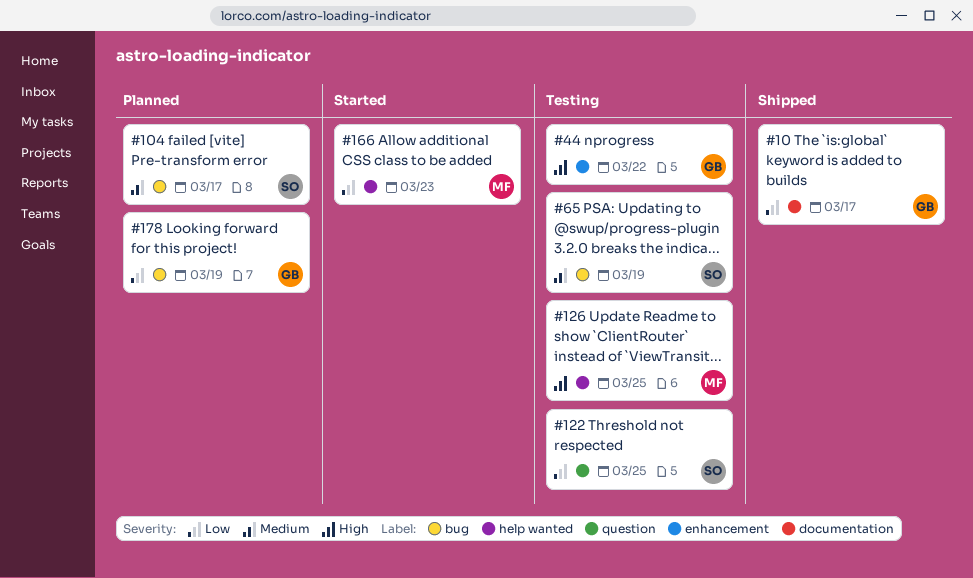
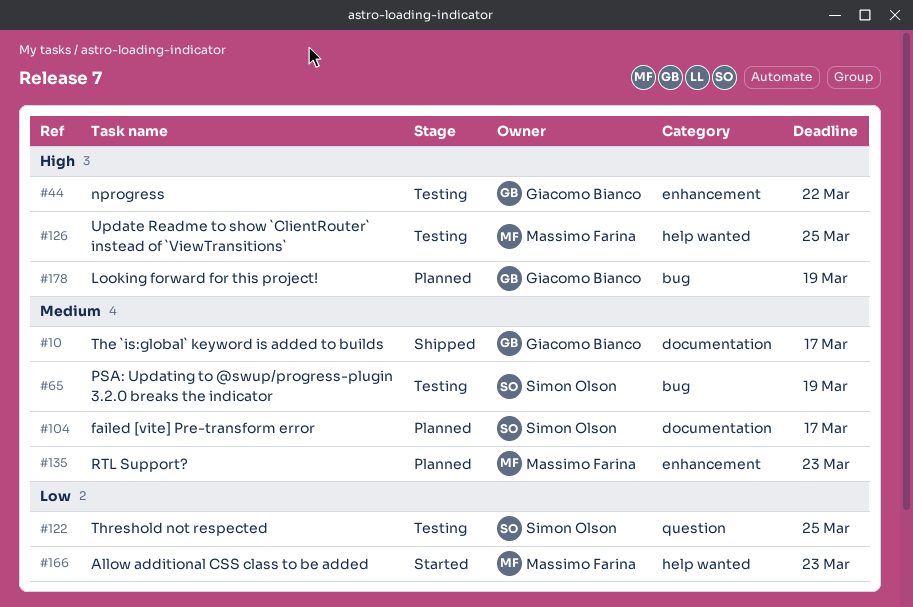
#10, priority: Low -> Medium
#104, label: bug -> documentation
#135: none -> present
#178, priority: Low -> High

